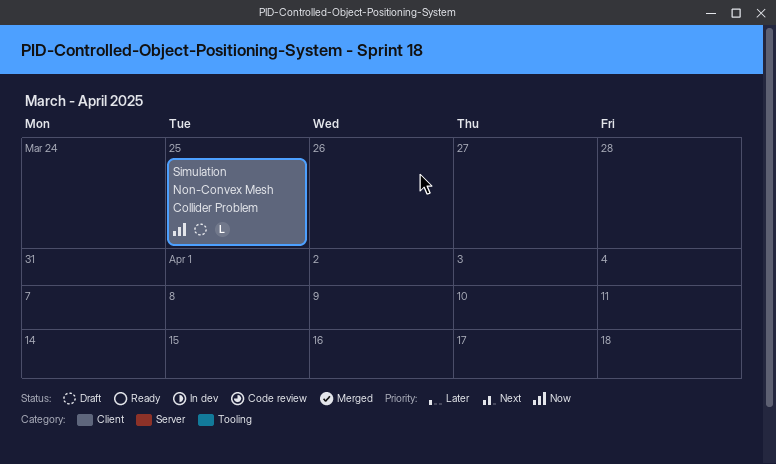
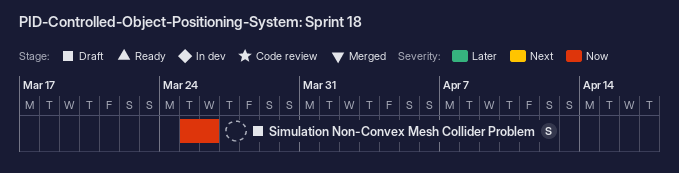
Simulation Non-Convex Mesh Collider Problem, estimate: L -> S
Simulation Non-Convex Mesh Collider Problem, due: Mar 25 -> Mar 26

